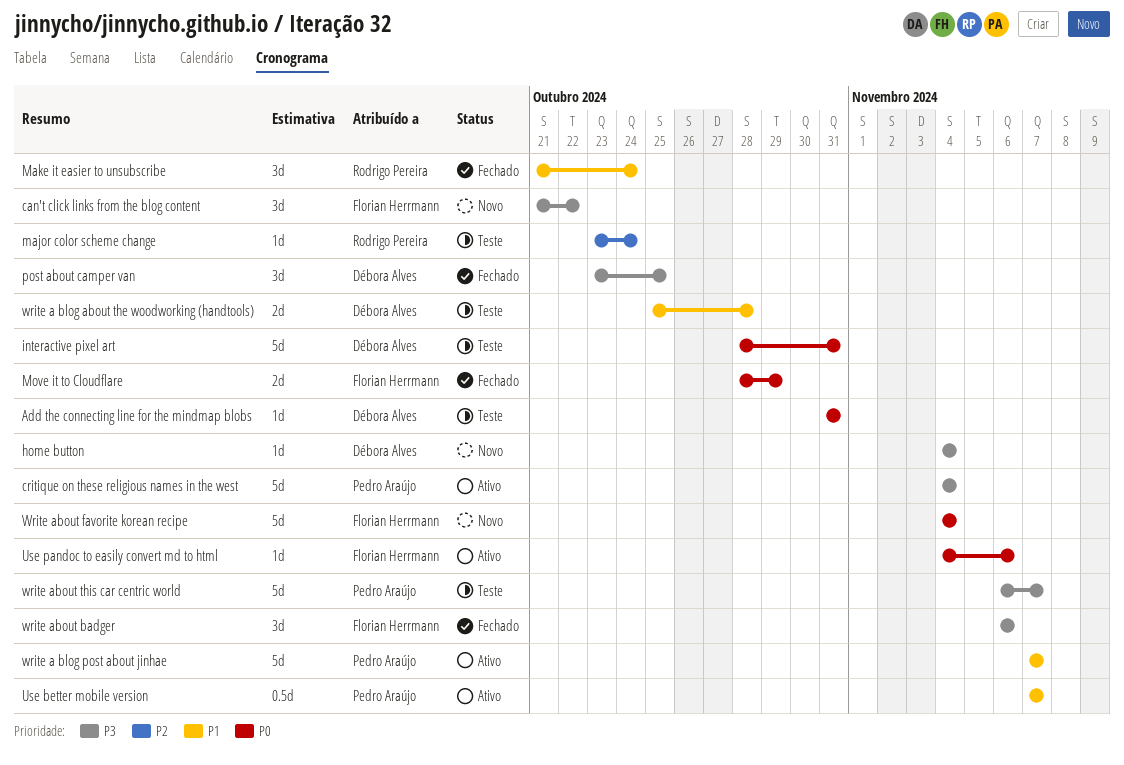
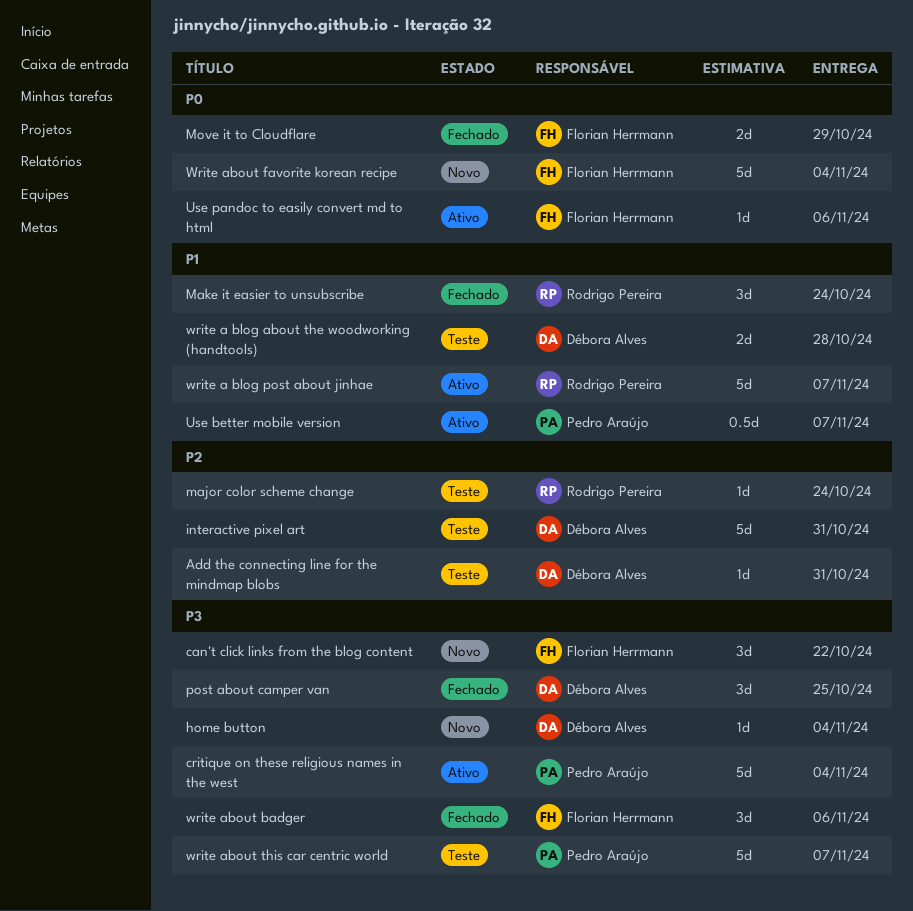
Add the connecting line for the mindmap blobs, priority: P0 -> P2
interactive pixel art, priority: P0 -> P2
write a blog post about jinhae, owner: Pedro Araújo -> Rodrigo Pereira

